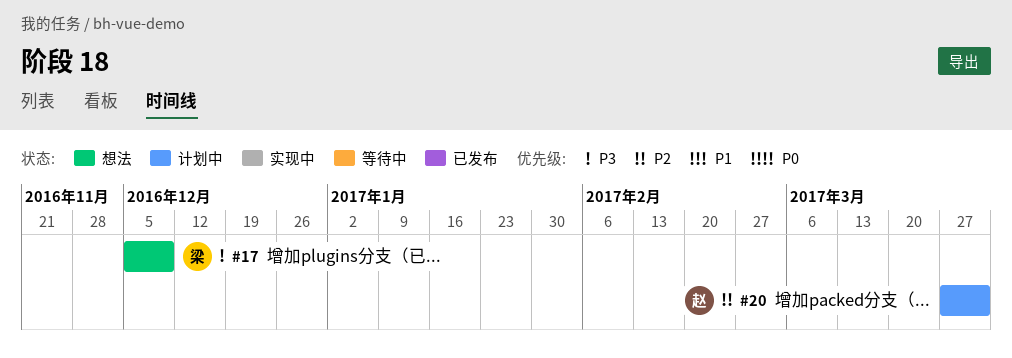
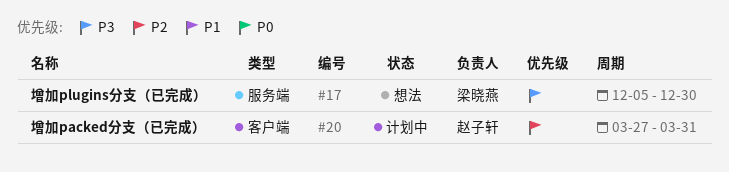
#17, due: Dec 9 -> Dec 30

